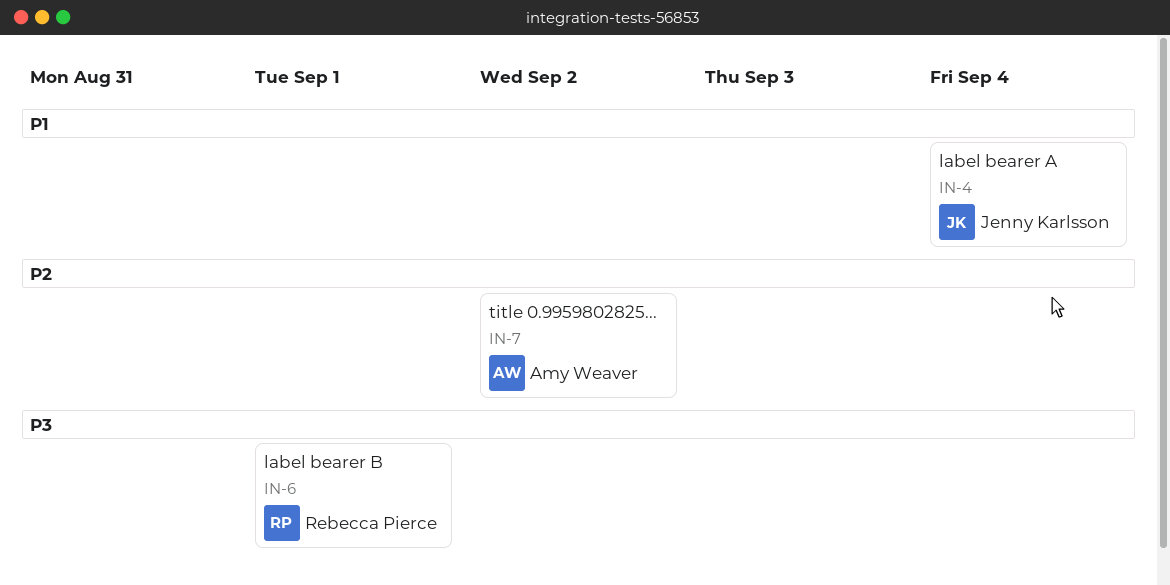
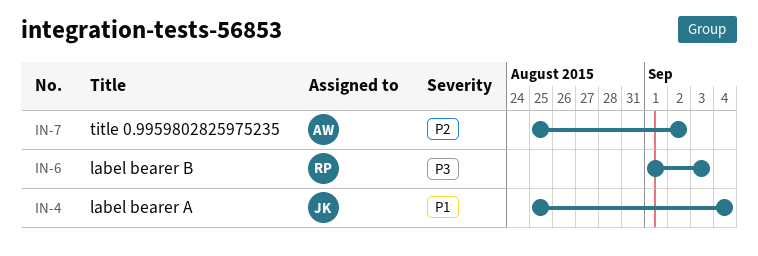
IN-6, due: Sep 1 -> Sep 3

